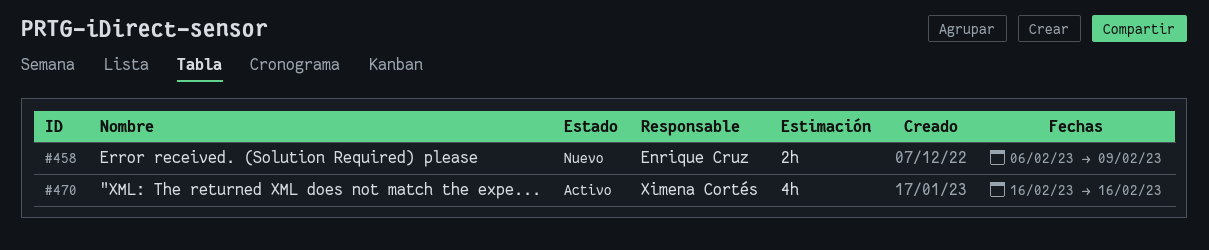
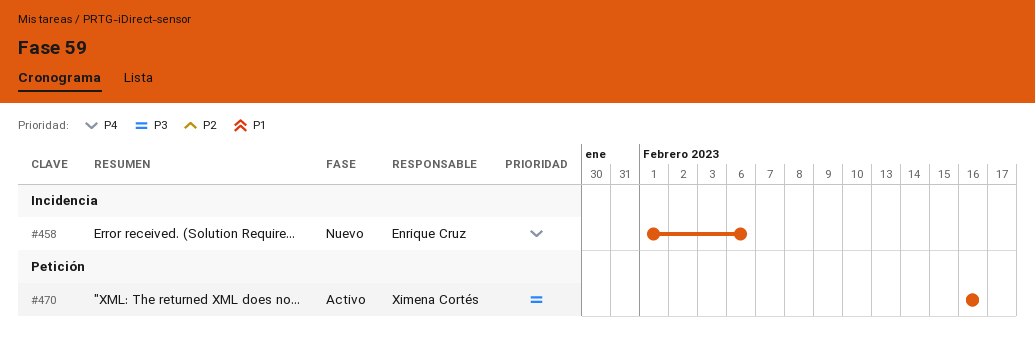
#458, start: Feb 6 -> Feb 1
#458, due: Feb 9 -> Feb 6

